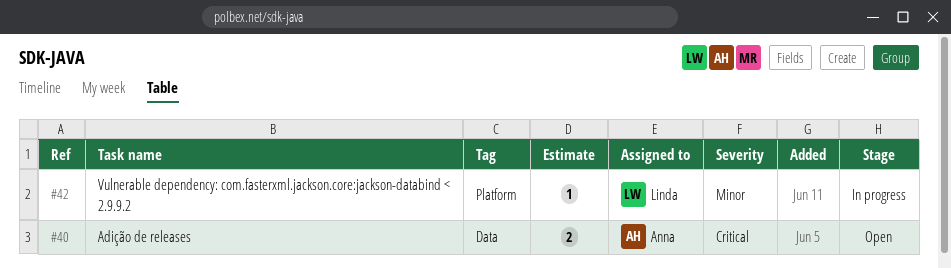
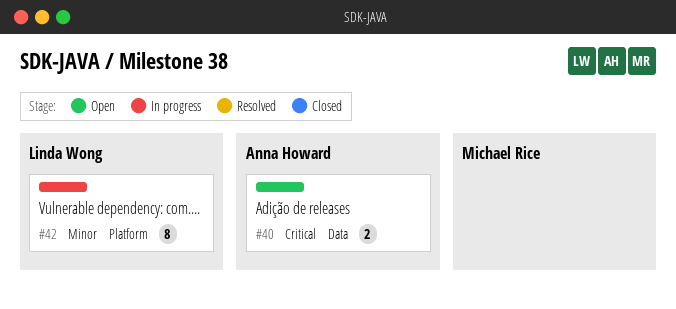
#42, estimate: 1 -> 8

